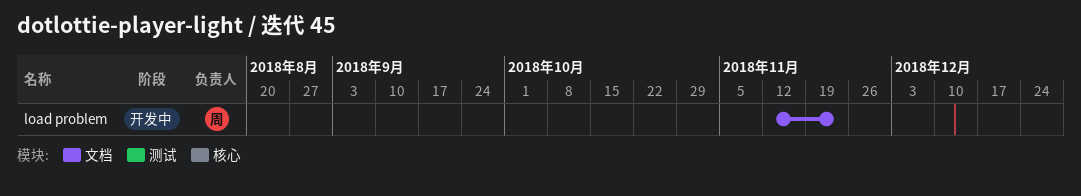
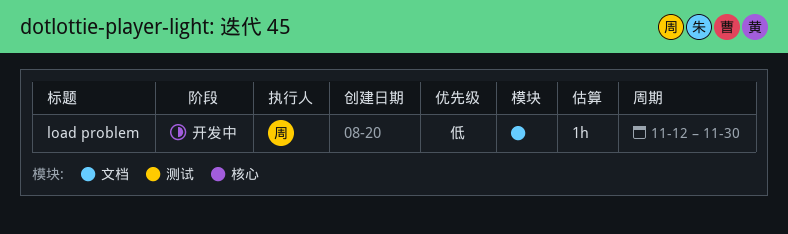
load problem, due: Nov 23 -> Nov 30

